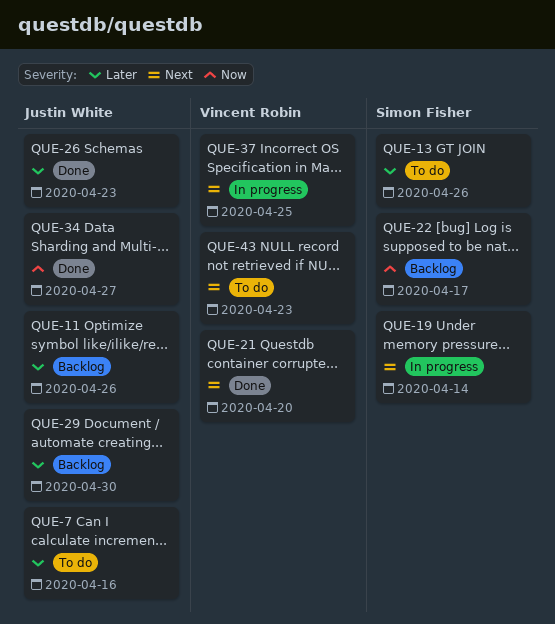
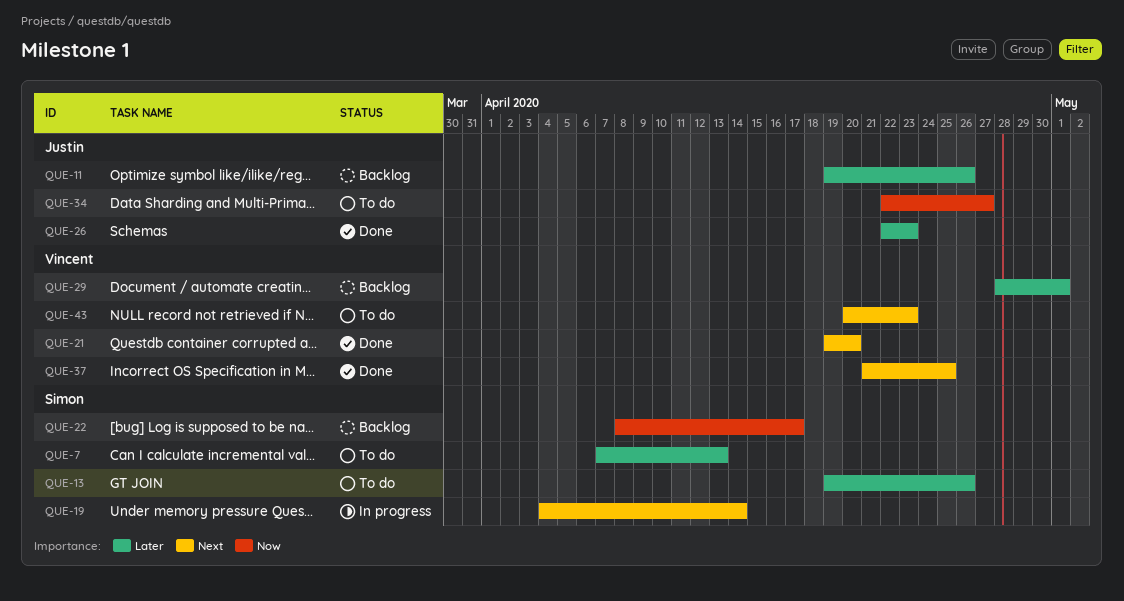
QUE-7, owner: Justin White -> Simon Fisher
QUE-7, due: Apr 16 -> Apr 13
QUE-29, owner: Justin White -> Vincent Robin
QUE-29, due: Apr 30 -> May 1
QUE-34, status: Done -> To do
QUE-37, status: In progress -> Done

